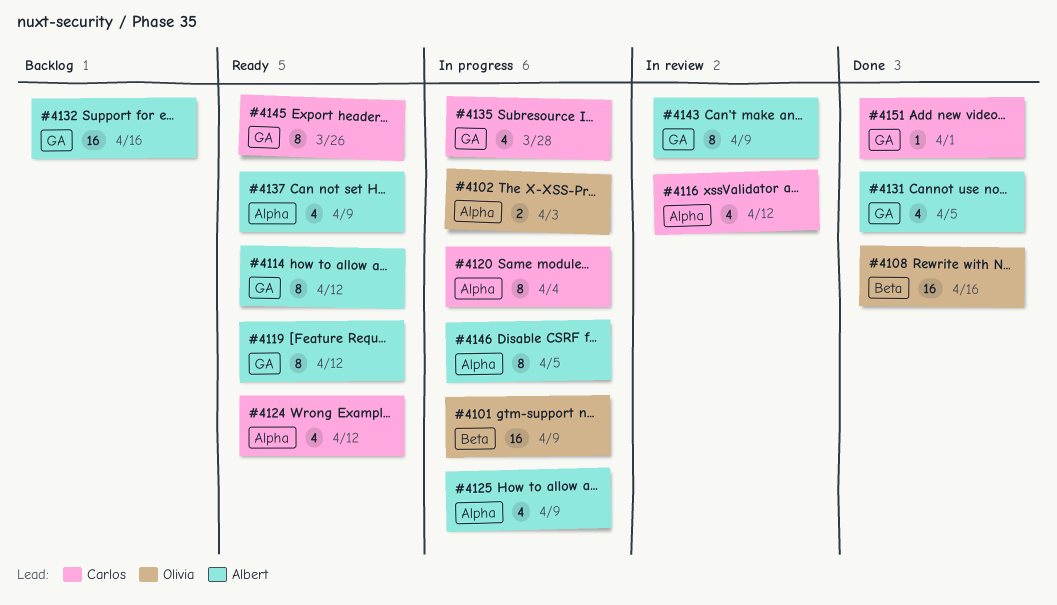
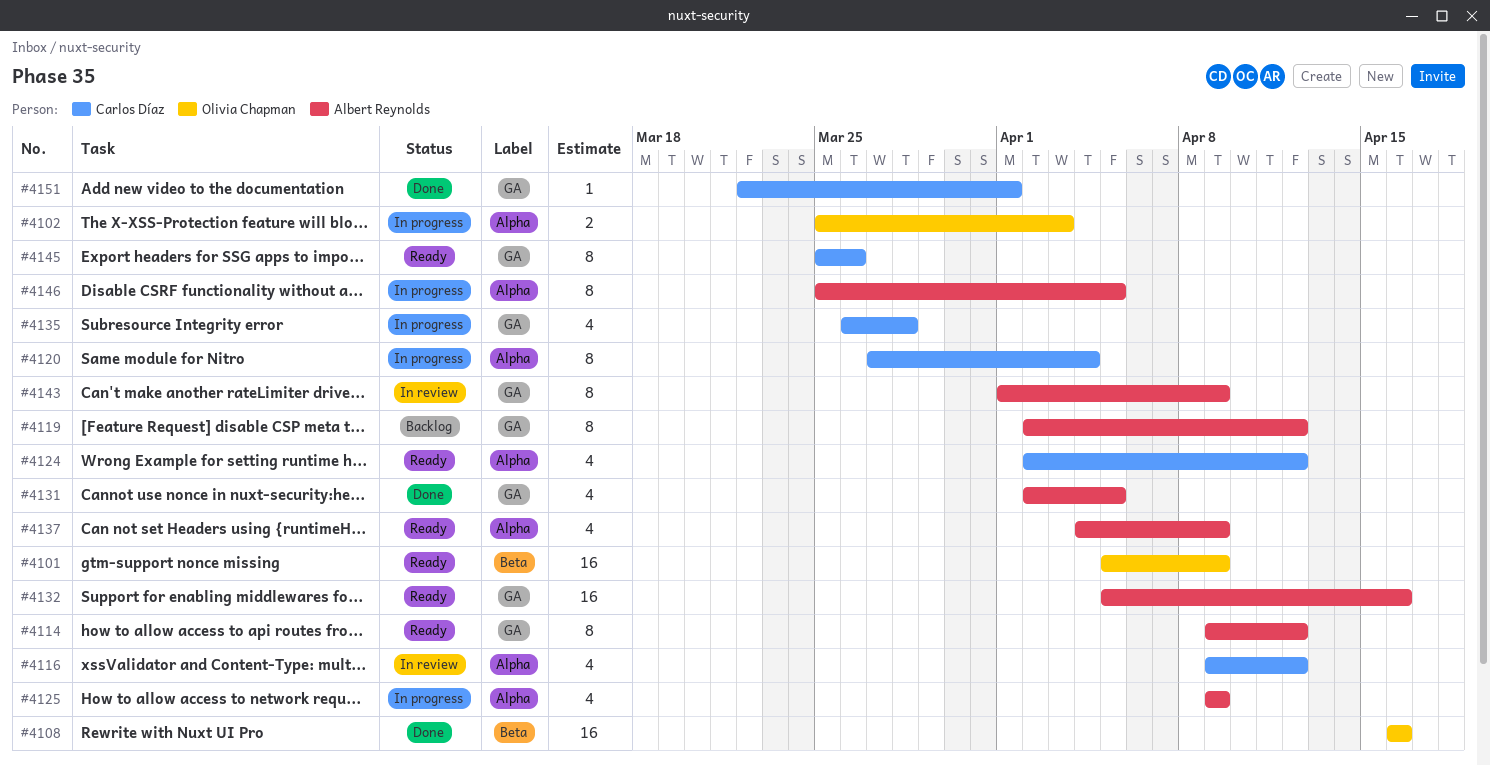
#4101, status: In progress -> Ready
#4119, status: Ready -> Backlog
#4132, status: Backlog -> Ready

